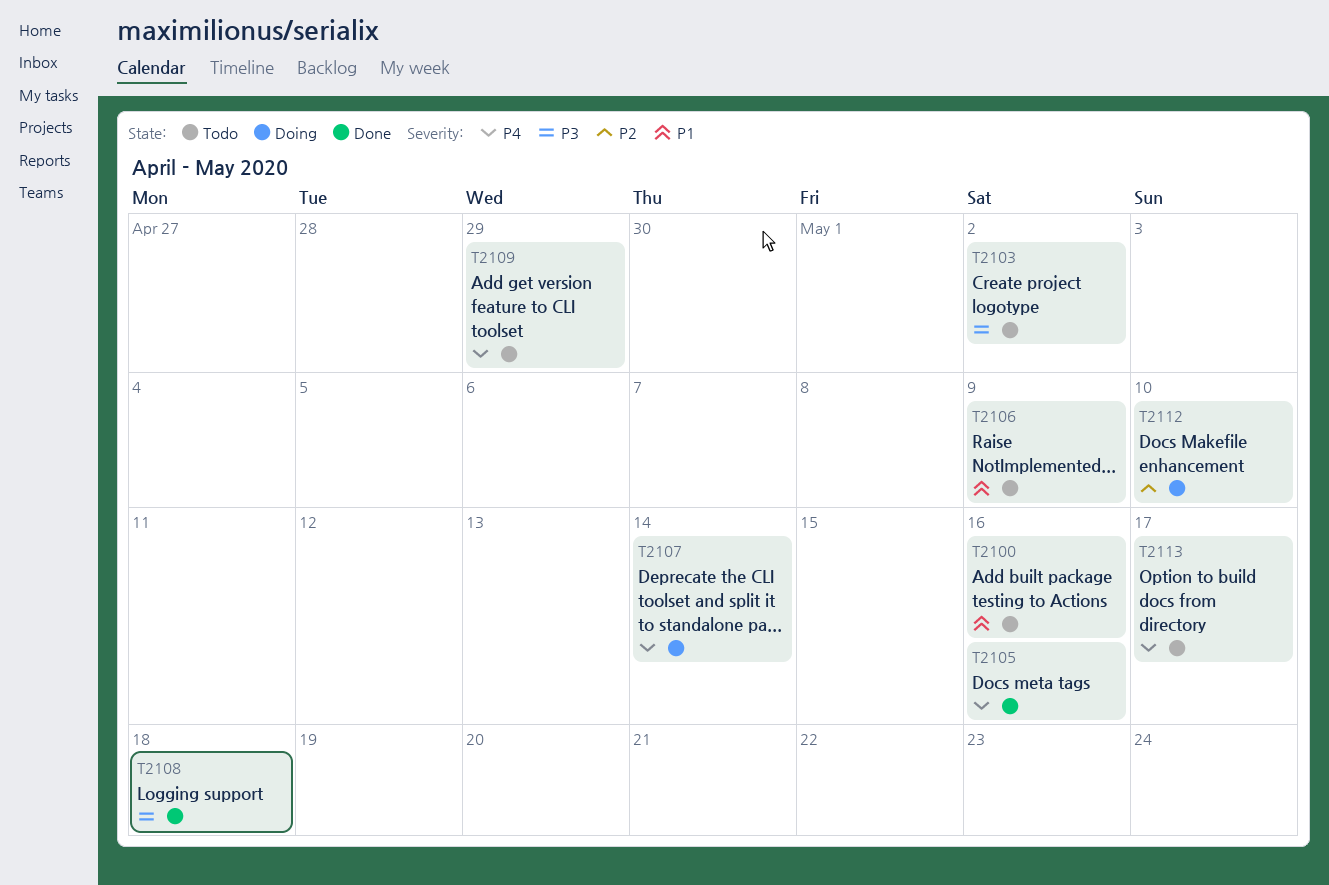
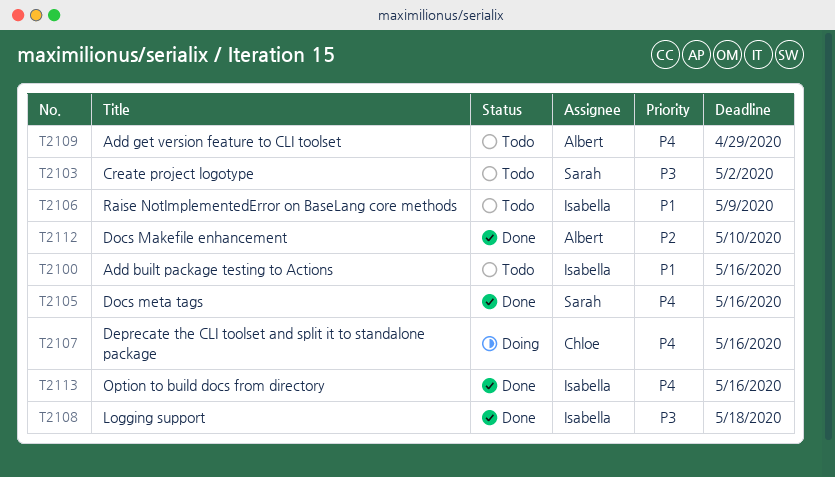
T2107, due: May 14 -> May 16
T2112, status: Doing -> Done
T2113, status: Todo -> Done
T2113, due: May 17 -> May 16

